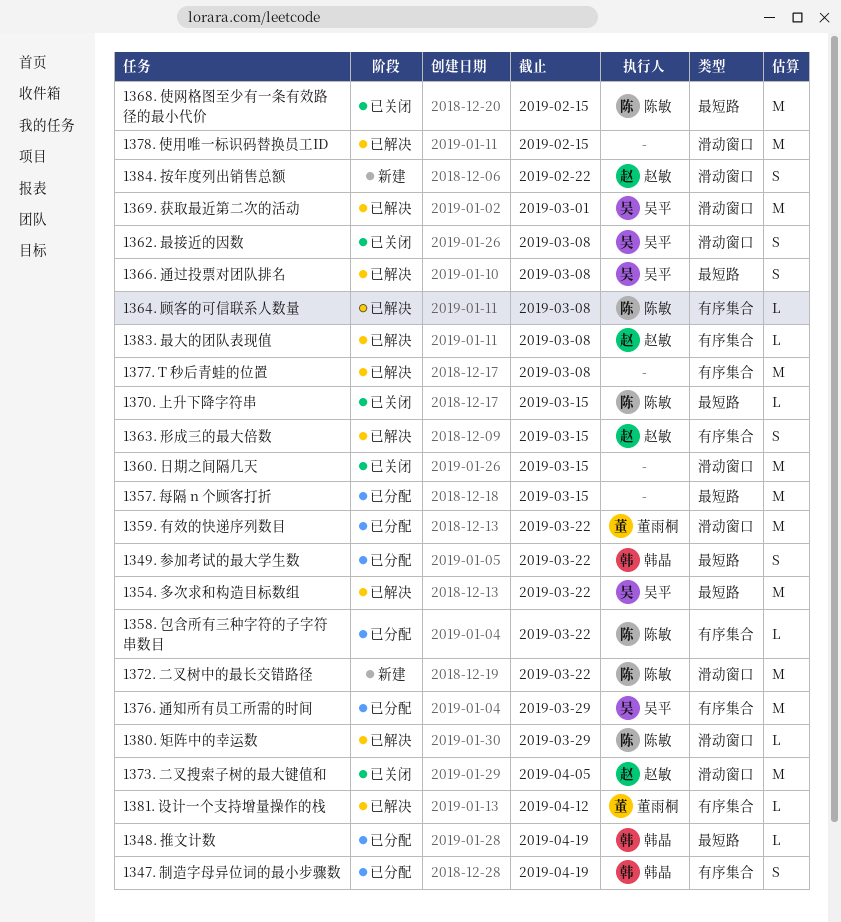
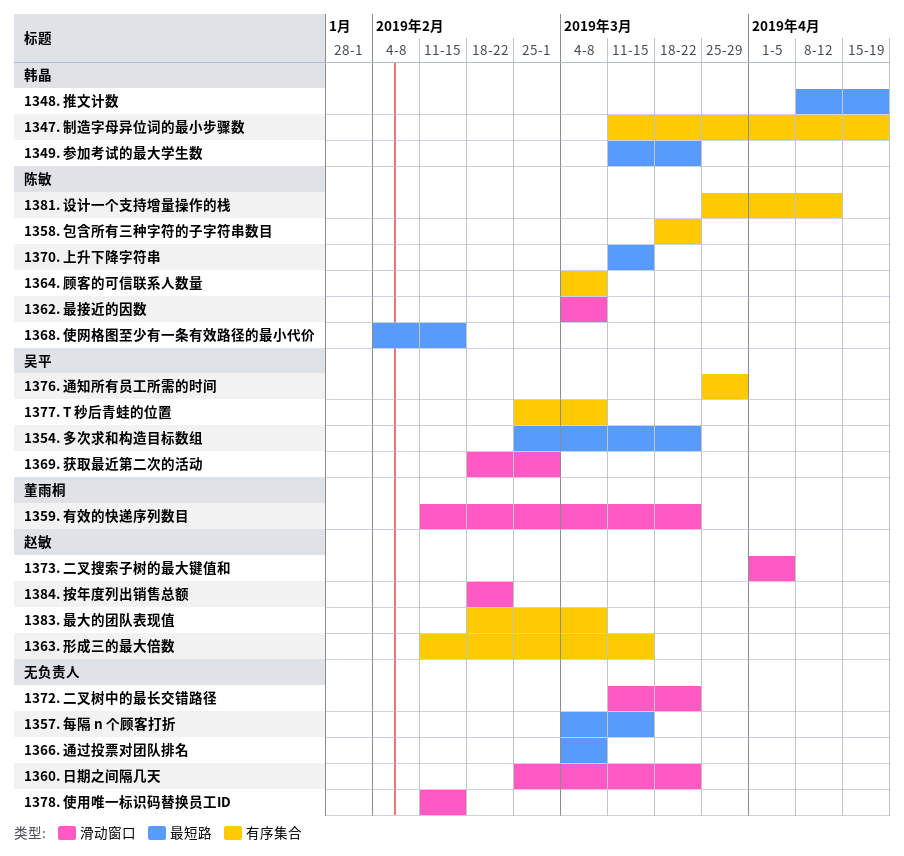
1360. 日期之间隔几天, due: Mar 15 -> Mar 22
1362. 最接近的因数, owner: 吴平 -> 陈敏
1366. 通过投票对团队排名, owner: 吴平 -> none
1372. 二叉树中的最长交错路径, owner: 陈敏 -> none
1377. T 秒后青蛙的位置, owner: none -> 吴平
1380. 矩阵中的幸运数: present -> none
1381. 设计一个支持增量操作的栈, owner: 董雨桐 -> 陈敏

